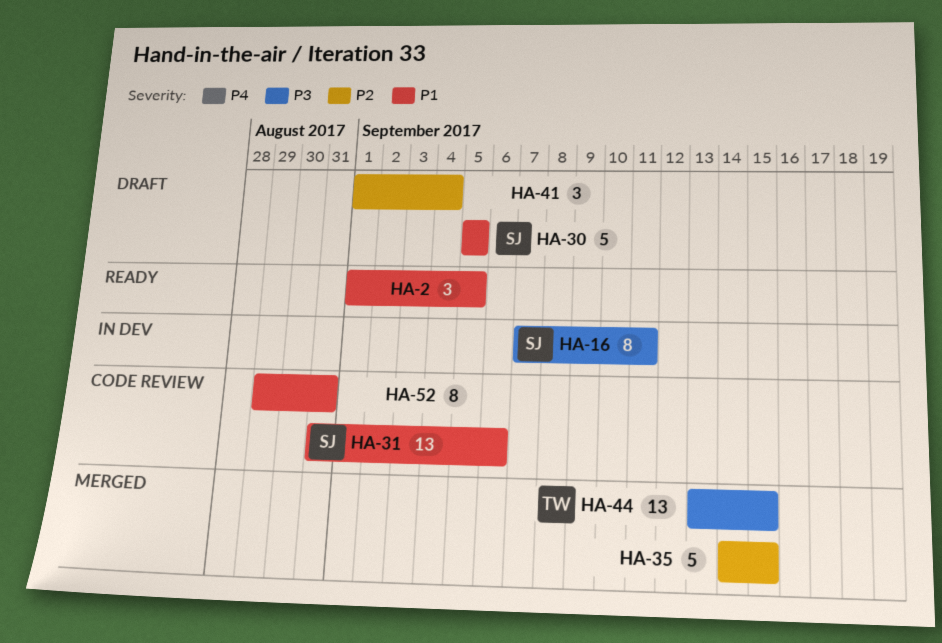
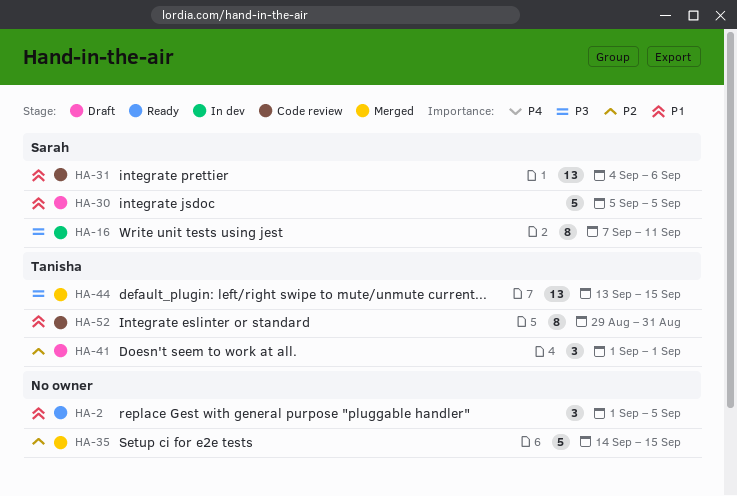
HA-31, start: Aug 31 -> Sep 4
HA-41, owner: none -> Tanisha
HA-41, due: Sep 4 -> Sep 1
HA-52, owner: none -> Tanisha

